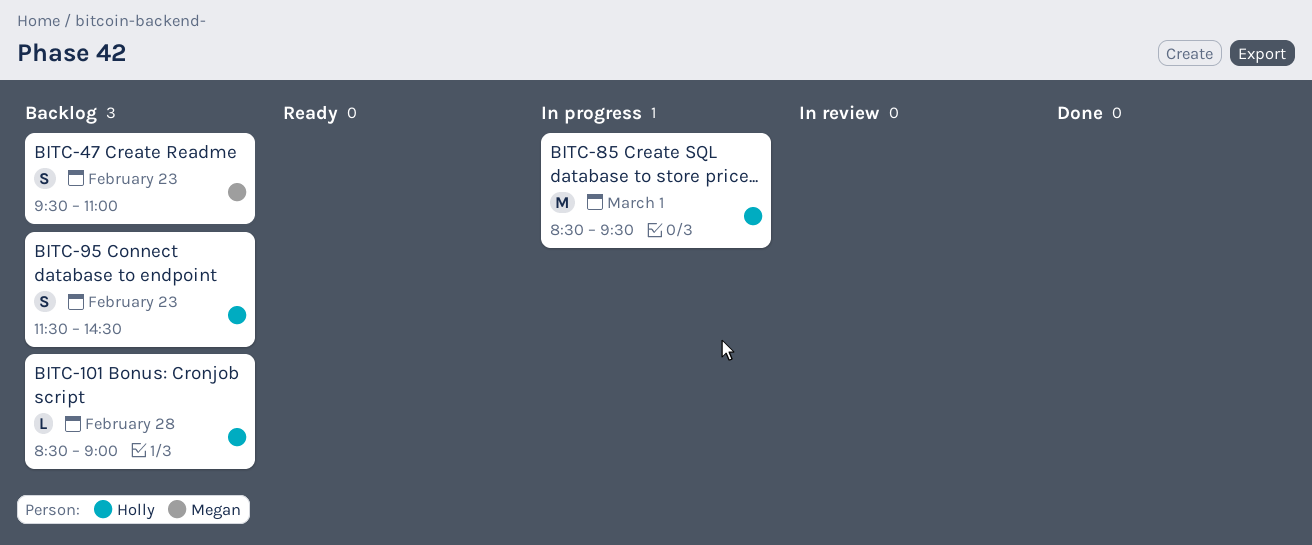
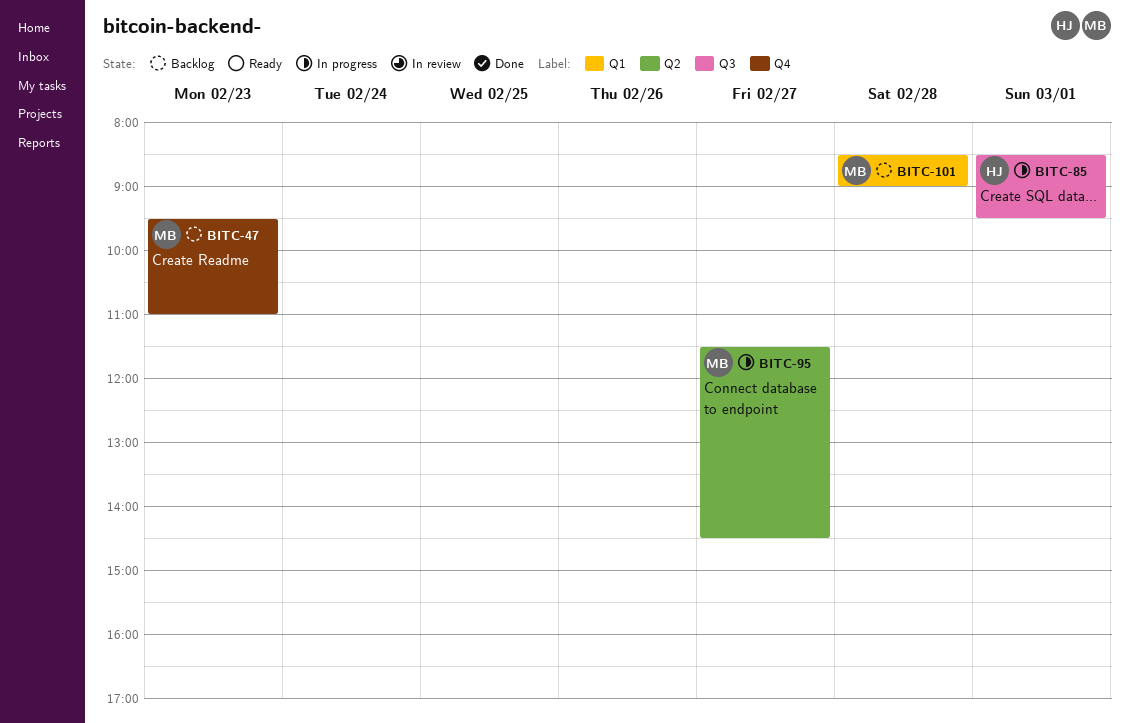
BITC-95, status: Backlog -> In progress
BITC-95, owner: Holly -> Megan
BITC-95, day: Feb 23 -> Feb 27
BITC-101, owner: Holly -> Megan

